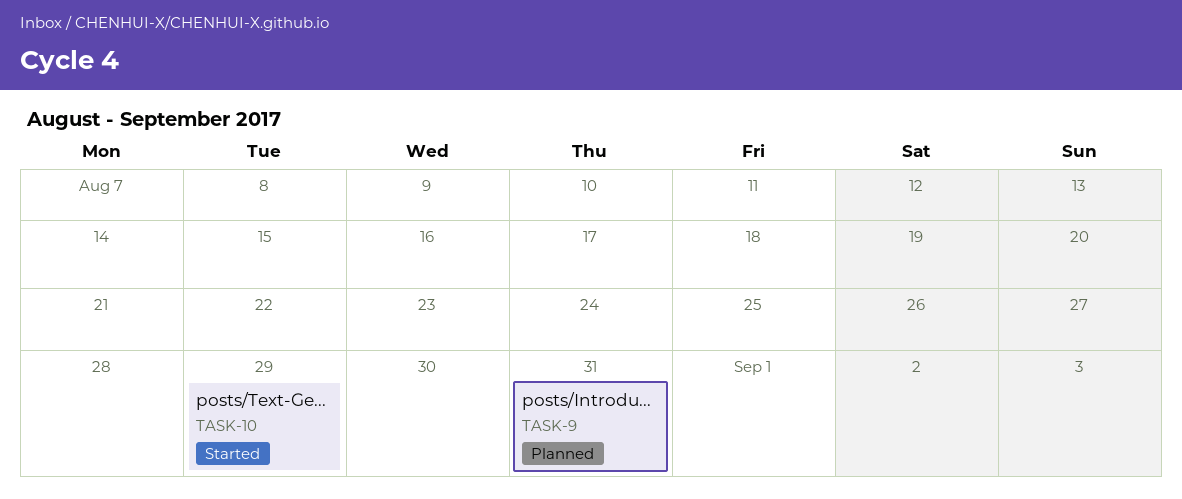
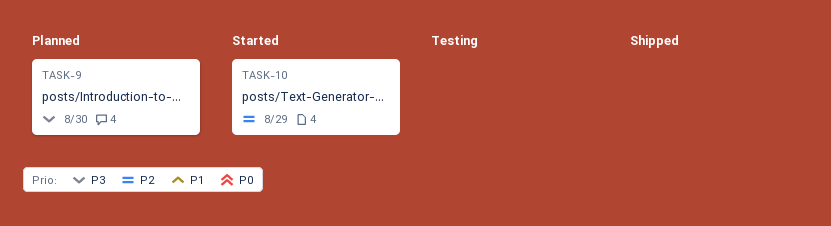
TASK-9, due: Aug 31 -> Aug 30

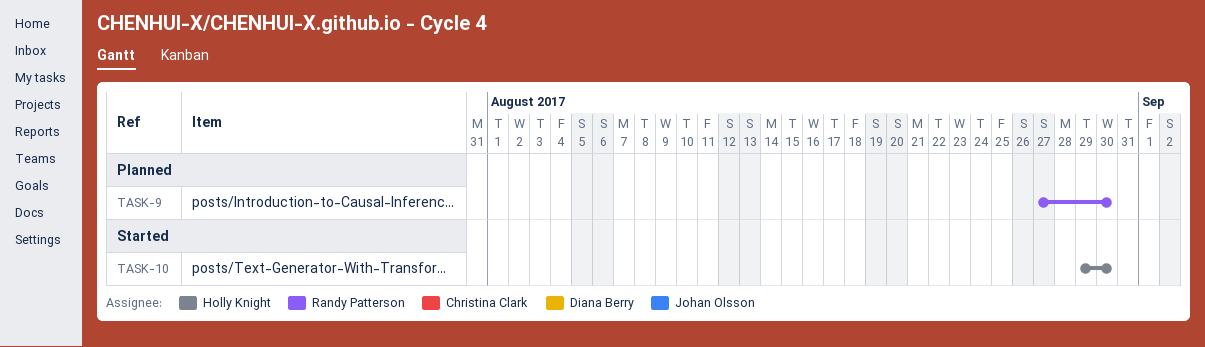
TASK-10, due: Aug 29 -> Aug 30

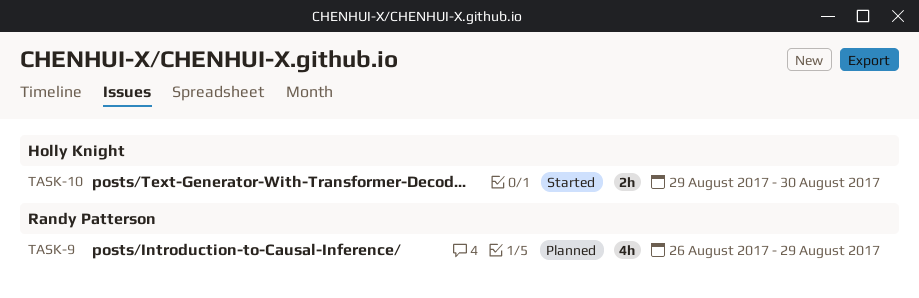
TASK-9, start: Aug 27 -> Aug 26
TASK-9, due: Aug 30 -> Aug 29

